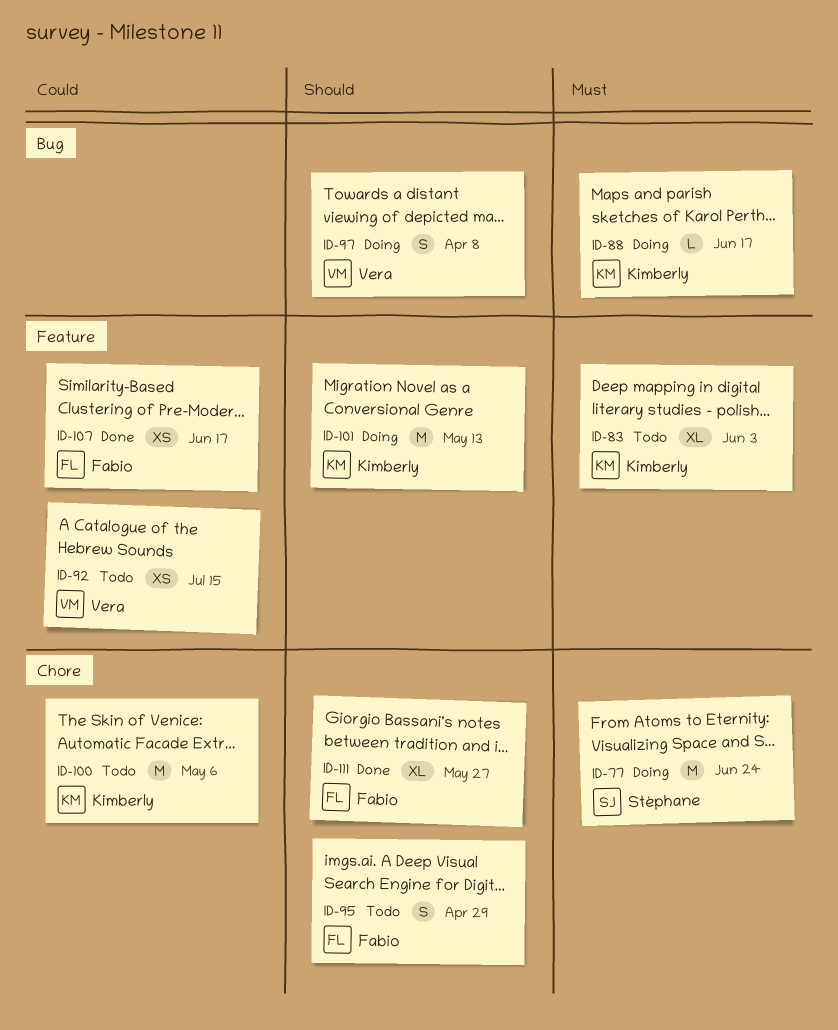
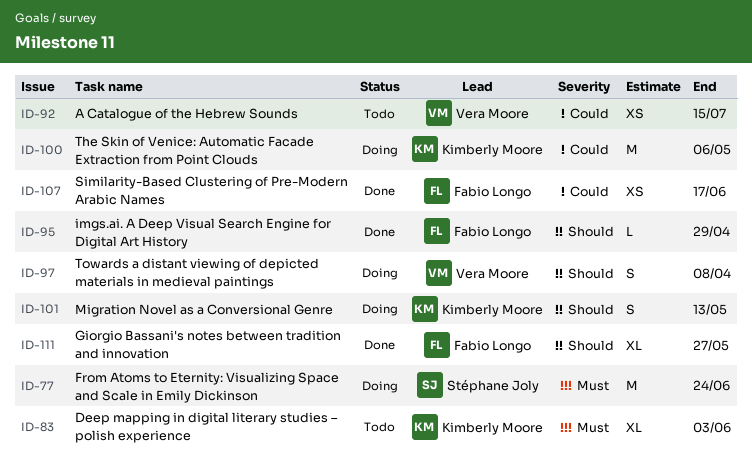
ID-88: present -> none
ID-95, status: Todo -> Done
ID-95, estimate: S -> L
ID-100, status: Todo -> Doing
ID-101, estimate: M -> S

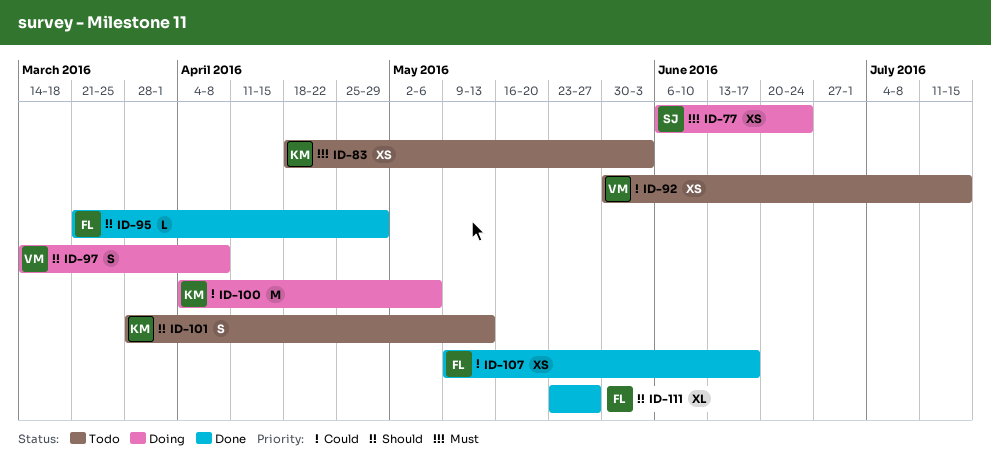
ID-77, estimate: M -> XS
ID-83, estimate: XL -> XS
ID-101, status: Doing -> Todo

